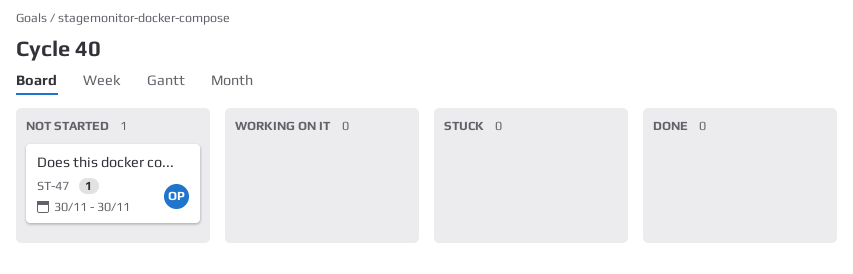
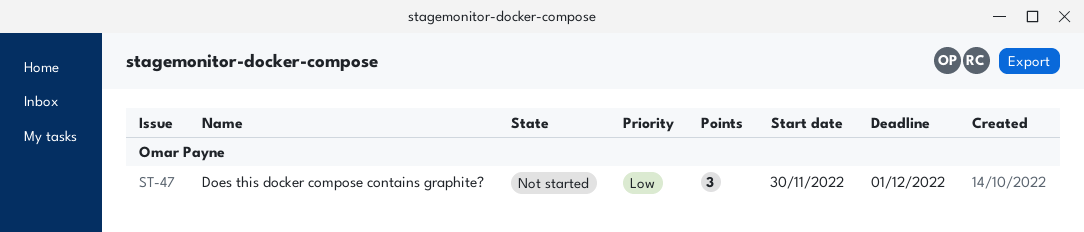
ST-47, estimate: 1 -> 3
ST-47, due: Nov 30 -> Dec 1

